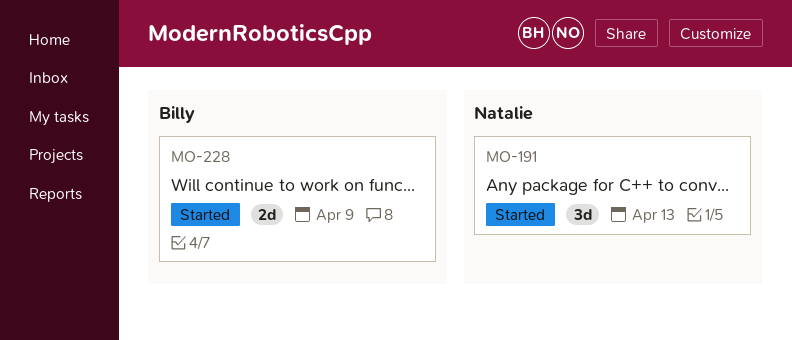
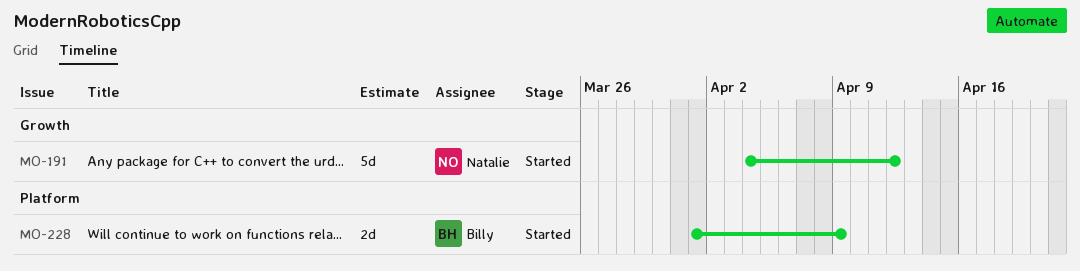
MO-191, estimate: 3d -> 5d
MO-191, due: Apr 13 -> Apr 12

